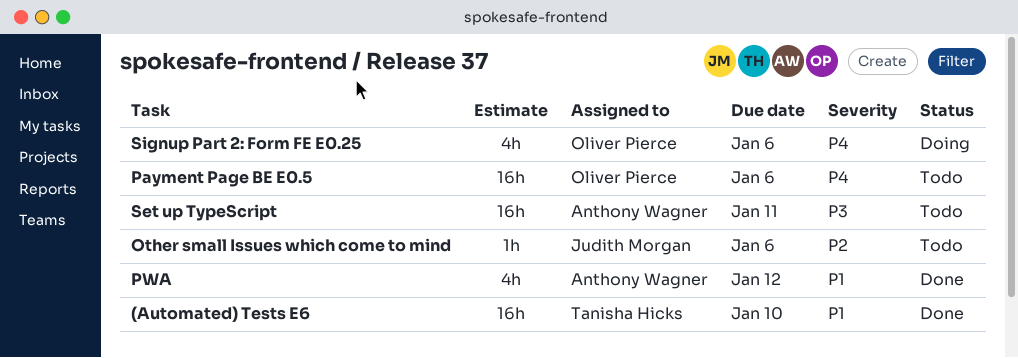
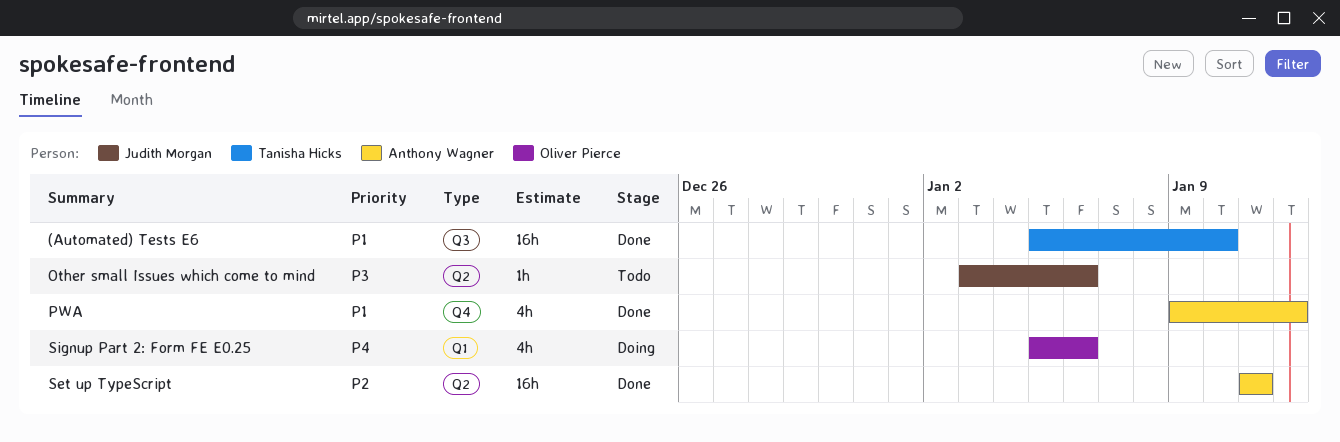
Other small Issues which come to mind, priority: P2 -> P3
Payment Page BE E0.5: present -> none
Set up TypeScript, status: Todo -> Done
Set up TypeScript, priority: P3 -> P2

